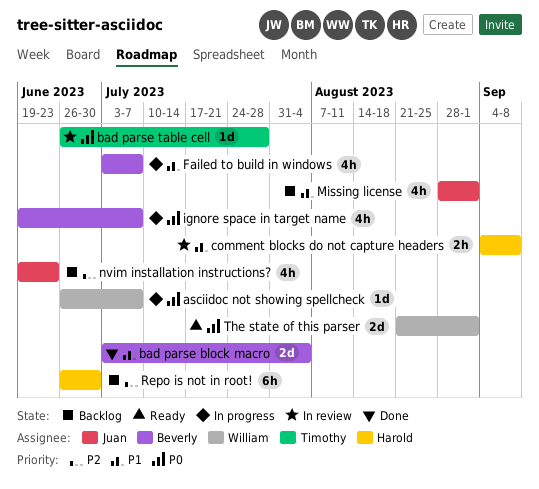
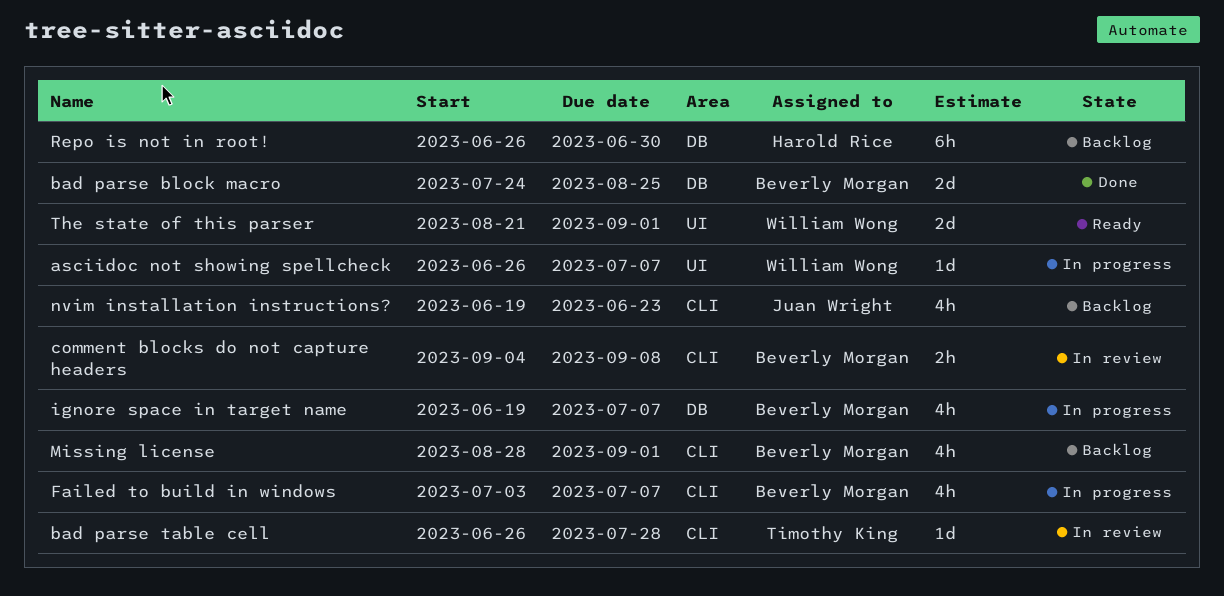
bad parse block macro, start: Jul 3 -> Jul 24
bad parse block macro, due: Aug 4 -> Aug 25
comment blocks do not capture headers, owner: Harold Rice -> Beverly Morgan
Missing license, owner: Juan Wright -> Beverly Morgan

